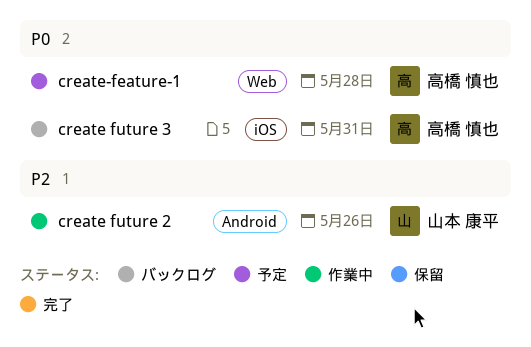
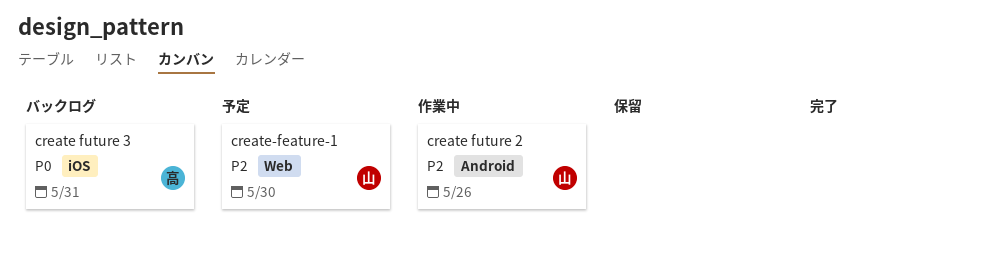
create-feature-1, owner: 高橋 慎也 -> 山本 康平
create-feature-1, priority: P0 -> P2
create-feature-1, due: May 28 -> May 30

